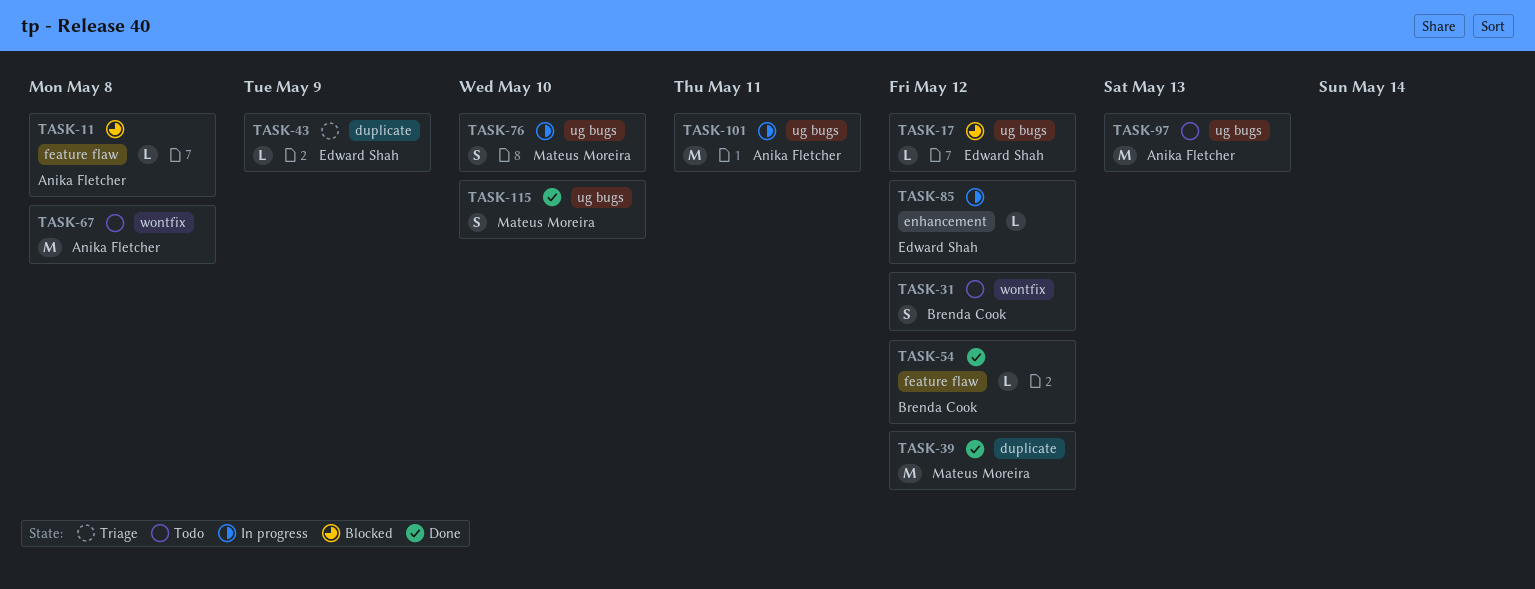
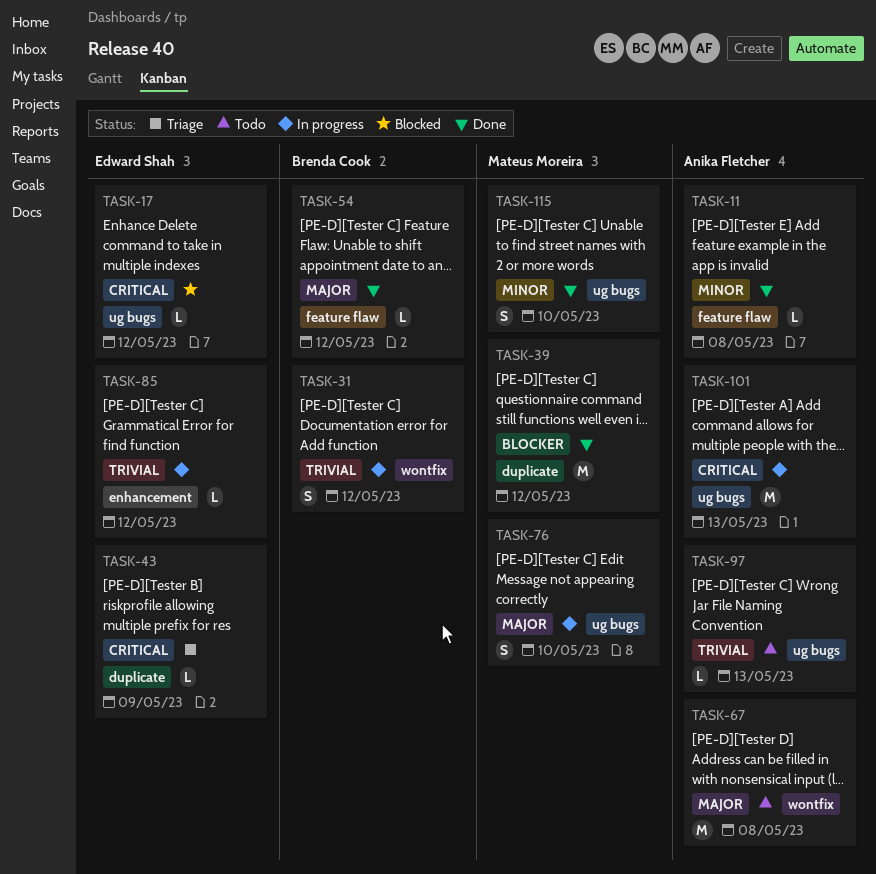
TASK-11, status: Blocked -> Done
TASK-31, status: Todo -> In progress
TASK-97, estimate: M -> L
TASK-101, due: May 11 -> May 13

